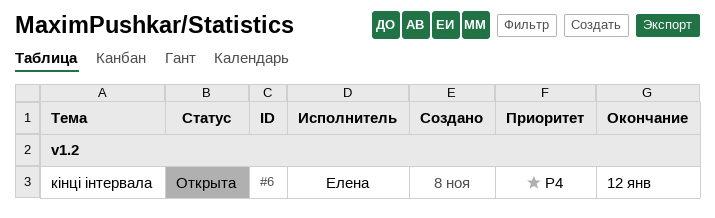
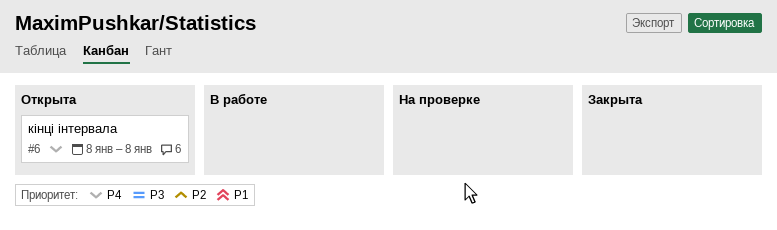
#6, due: Jan 12 -> Jan 8

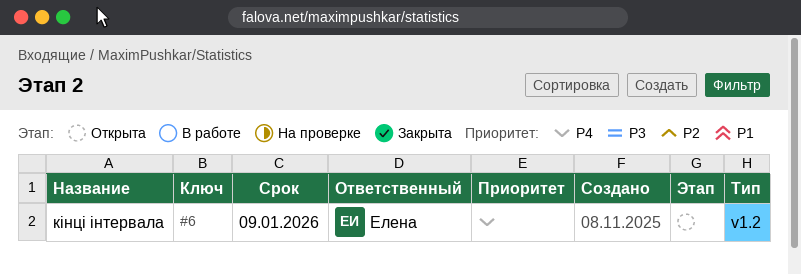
#6, due: Jan 8 -> Jan 9

